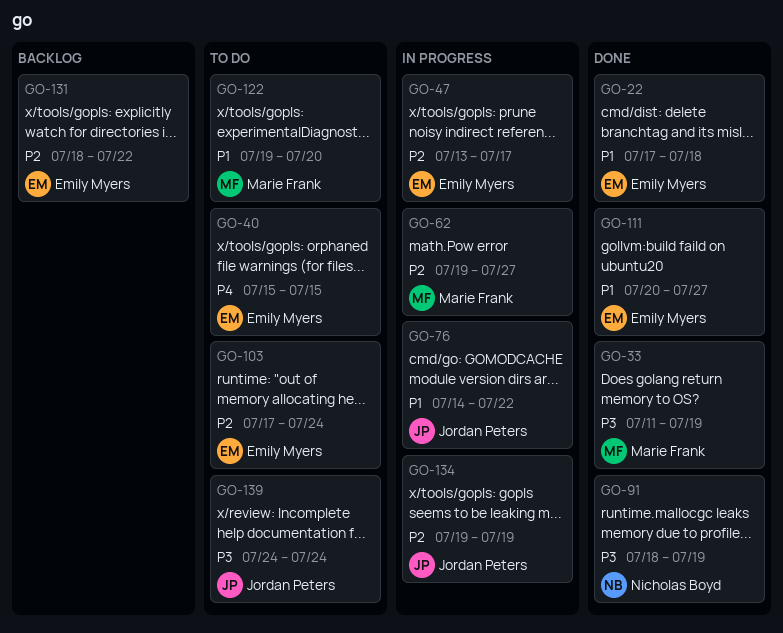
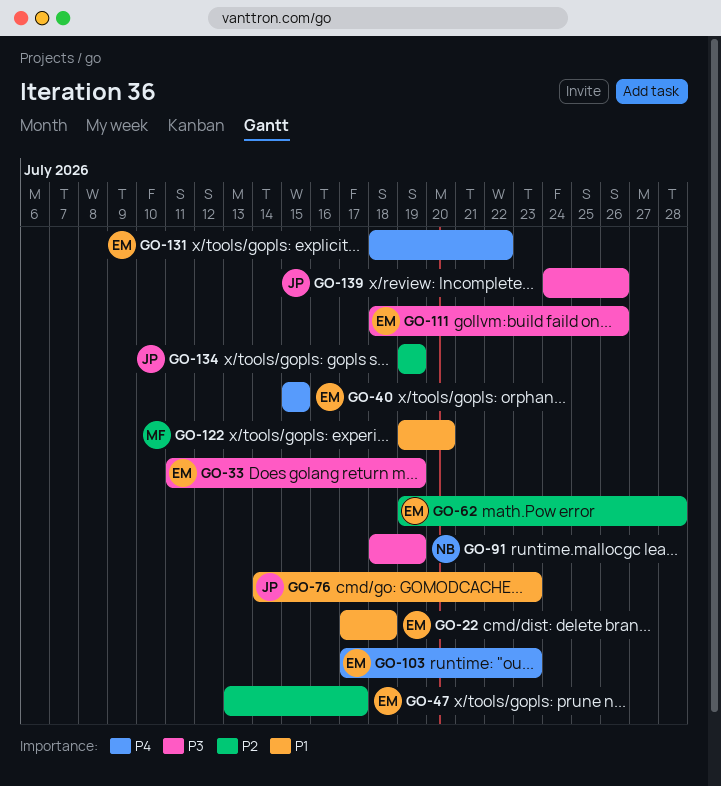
GO-33, owner: Marie Frank -> Emily Myers
GO-62, owner: Marie Frank -> Emily Myers
GO-62, due: Jul 27 -> Jul 28
GO-76, due: Jul 22 -> Jul 23
GO-103, priority: P2 -> P4
GO-103, due: Jul 24 -> Jul 23
GO-111, priority: P1 -> P3
GO-111, start: Jul 20 -> Jul 18
GO-111, due: Jul 27 -> Jul 26
GO-131, priority: P2 -> P4
GO-139, due: Jul 24 -> Jul 26

